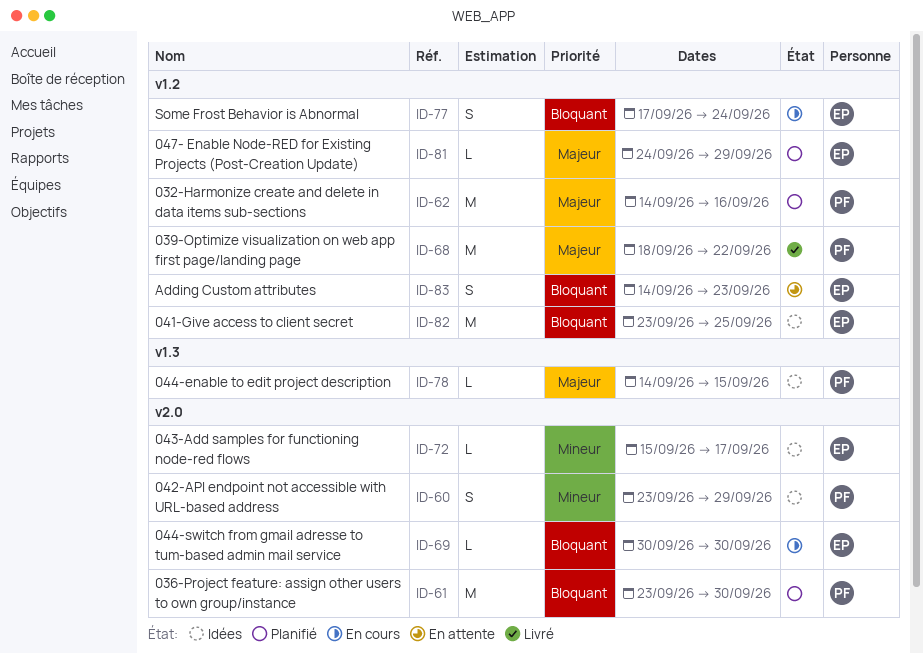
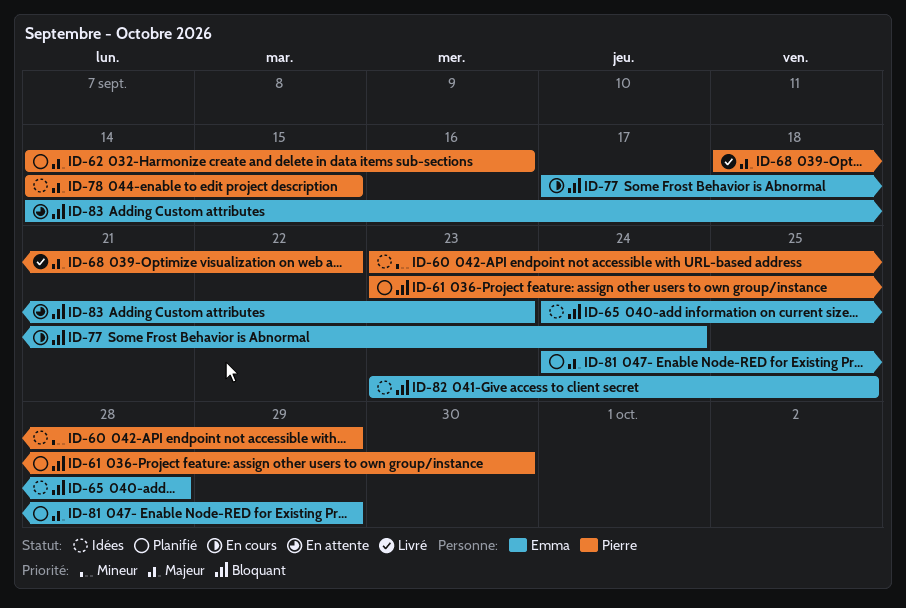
ID-65: none -> present
ID-69: present -> none
ID-72: present -> none

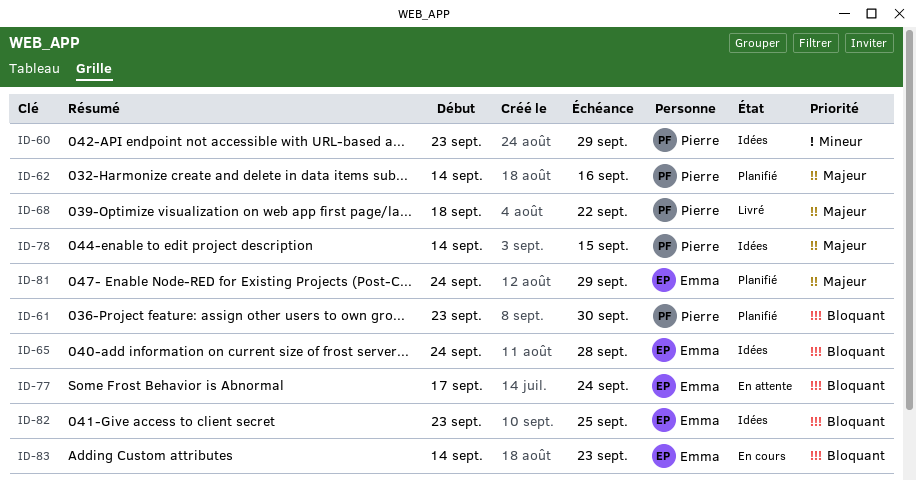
ID-77, status: En cours -> En attente
ID-83, status: En attente -> En cours

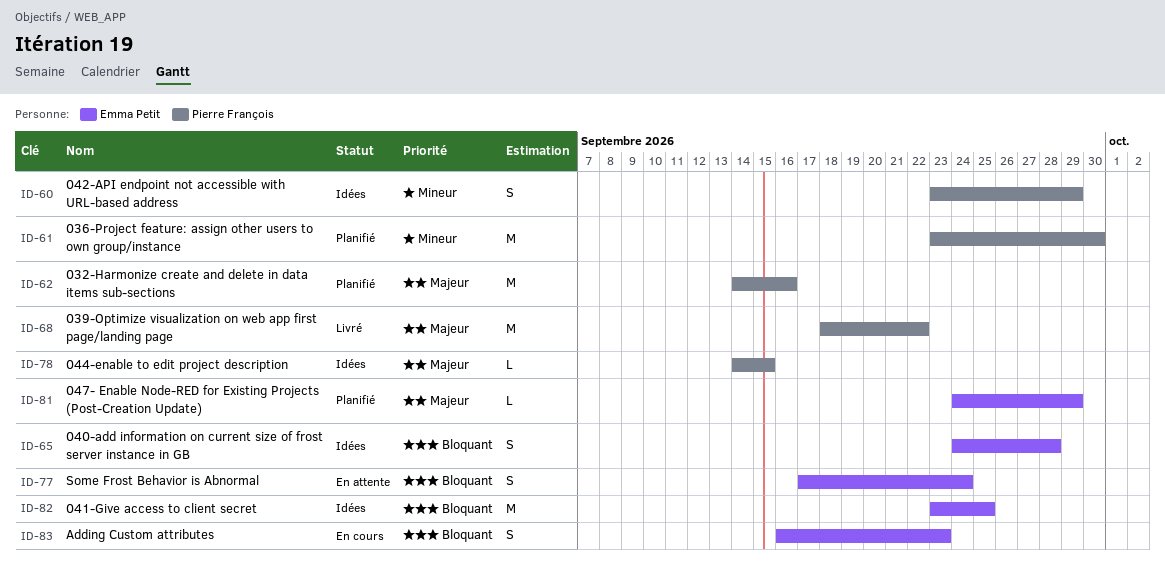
ID-61, priority: Bloquant -> Mineur
ID-83, start: Sep 14 -> Sep 16

